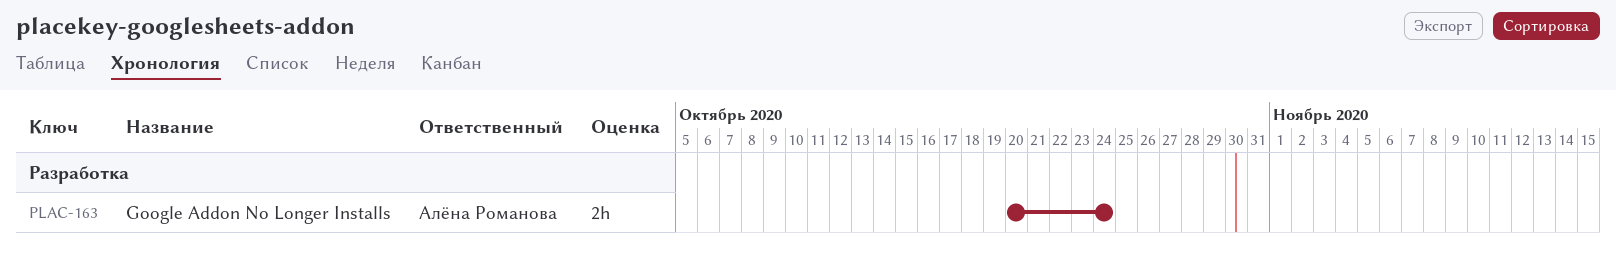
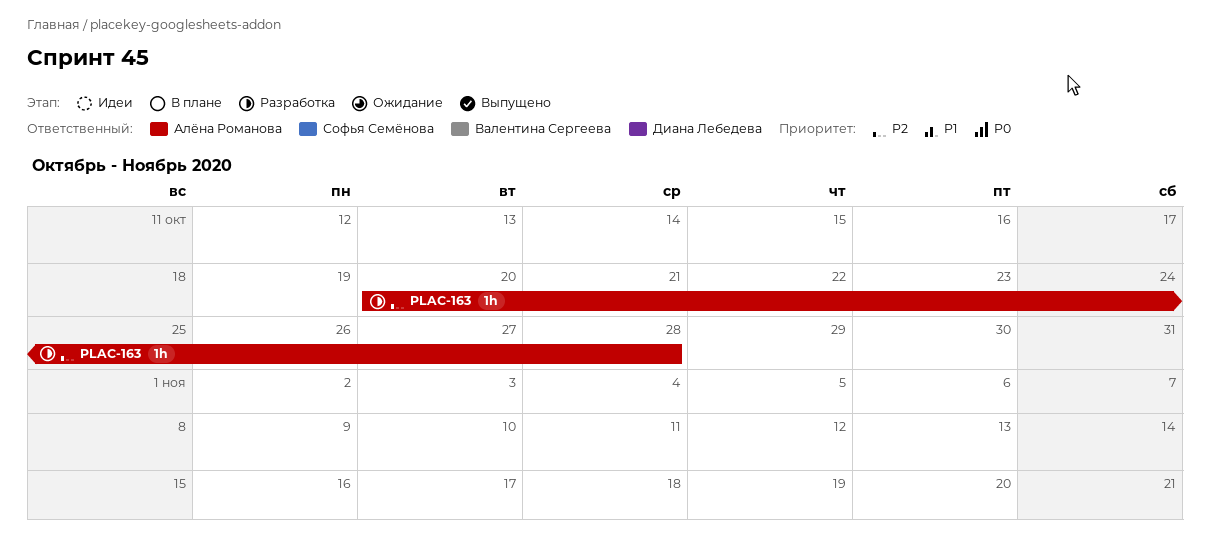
PLAC-163, estimate: 2h -> 1h
PLAC-163, due: Oct 24 -> Oct 28

